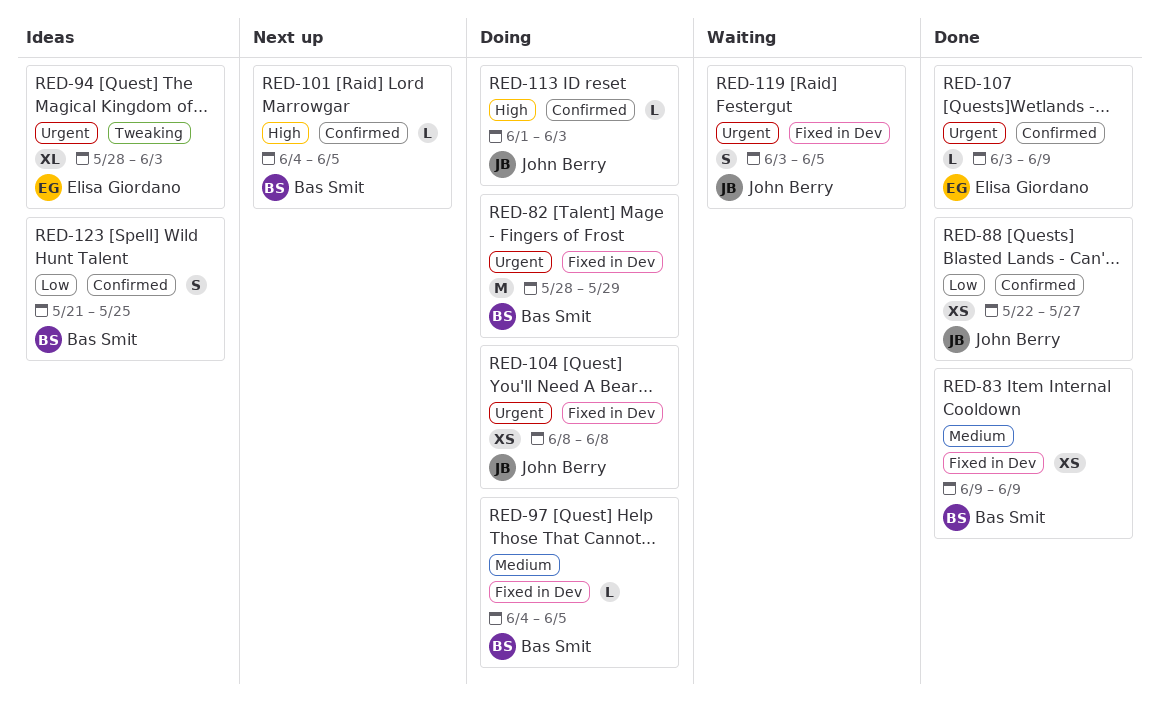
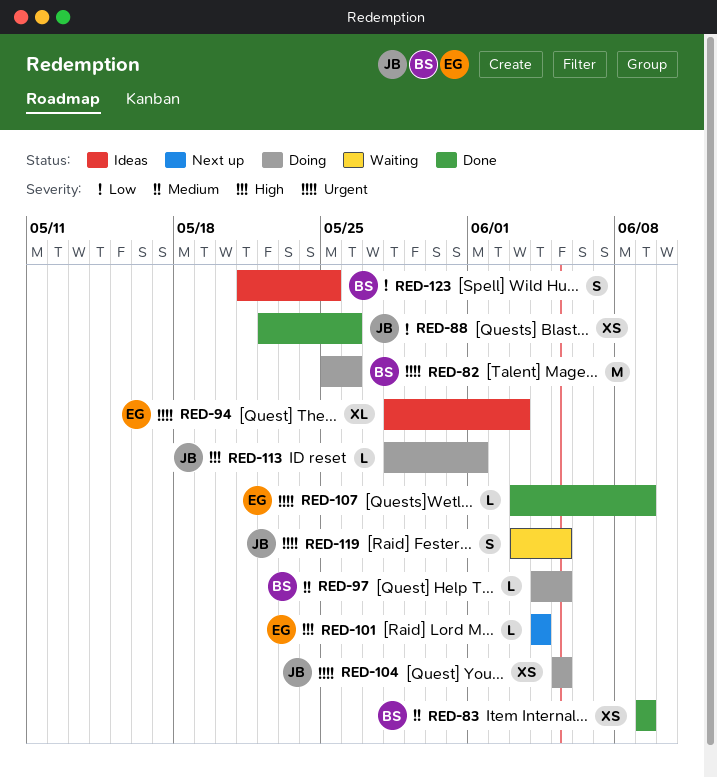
RED-82, start: May 28 -> May 25
RED-82, due: May 29 -> May 26
RED-88, due: May 27 -> May 26
RED-101, owner: Bas Smit -> Elisa Giordano
RED-101, due: Jun 5 -> Jun 4
RED-104, start: Jun 8 -> Jun 5
RED-104, due: Jun 8 -> Jun 5
RED-113, start: Jun 1 -> May 28
RED-113, due: Jun 3 -> Jun 1

